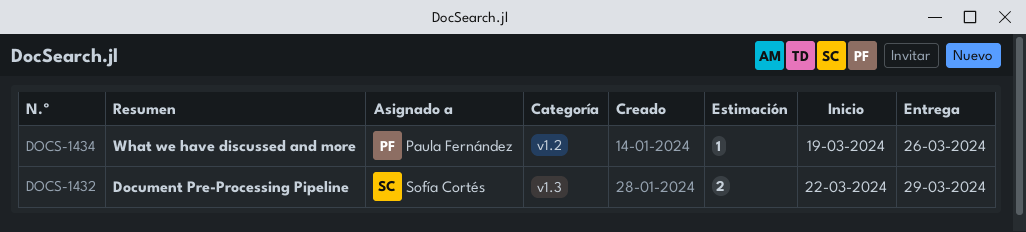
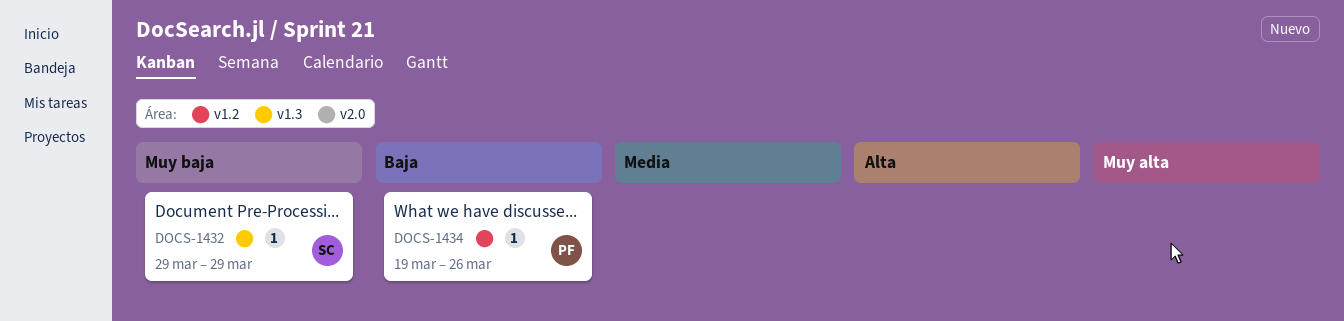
DOCS-1432, estimate: 2 -> 1
DOCS-1432, start: Mar 22 -> Mar 29

